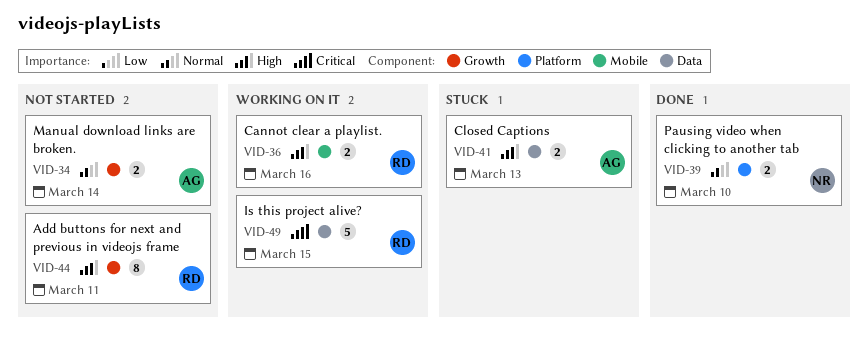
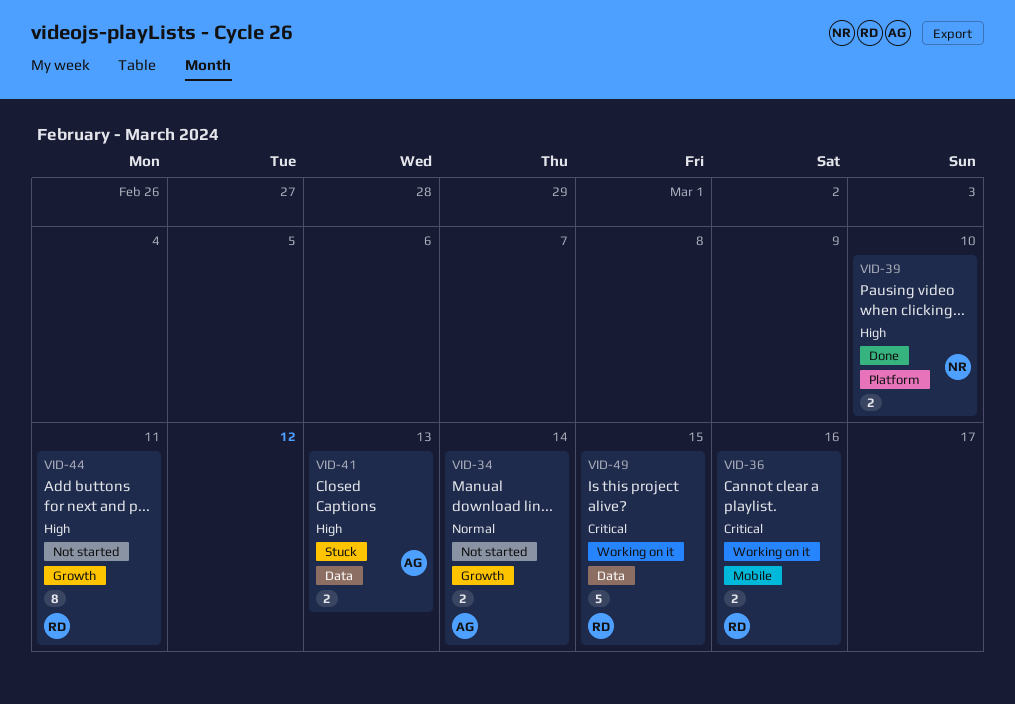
VID-36, priority: High -> Critical
VID-39, priority: Normal -> High

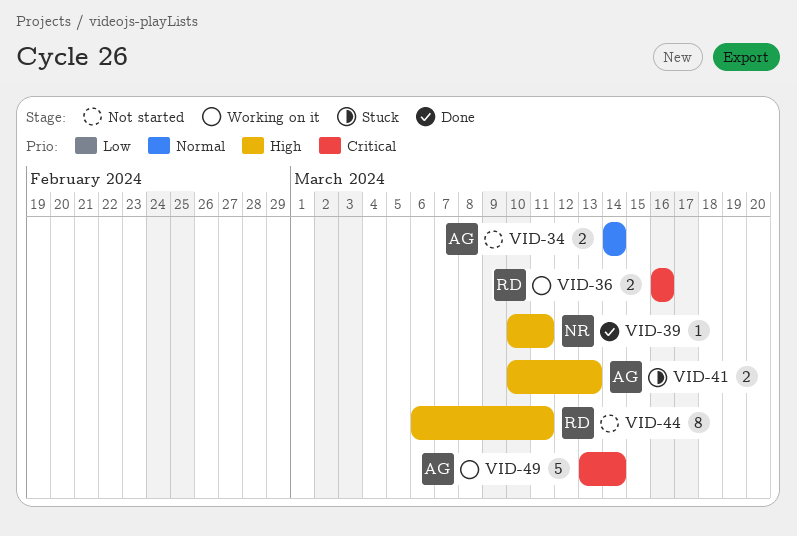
VID-39, estimate: 2 -> 1
VID-39, due: Mar 10 -> Mar 11
VID-49, owner: RD -> AG
VID-49, due: Mar 15 -> Mar 14

